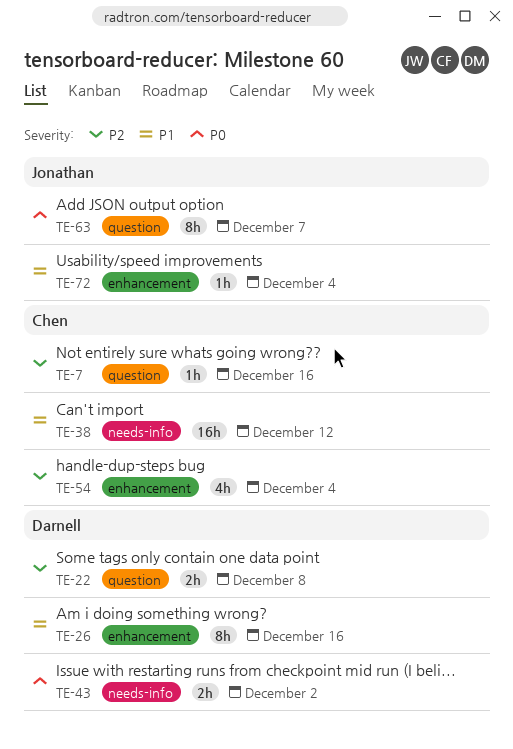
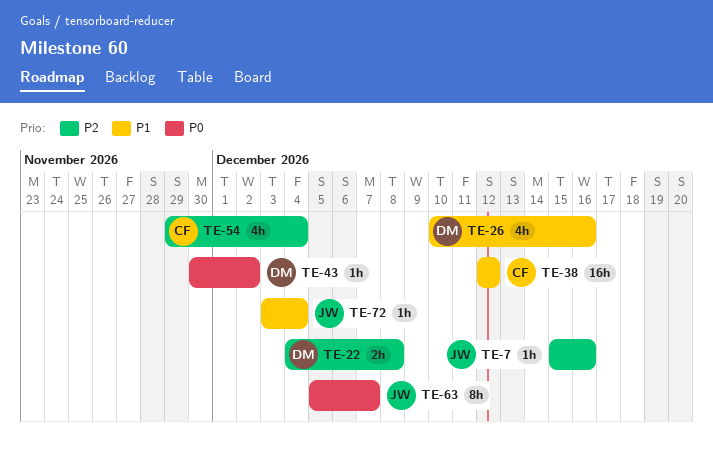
TE-7, owner: Chen -> Jonathan
TE-26, estimate: 8h -> 4h
TE-43, estimate: 2h -> 1h

